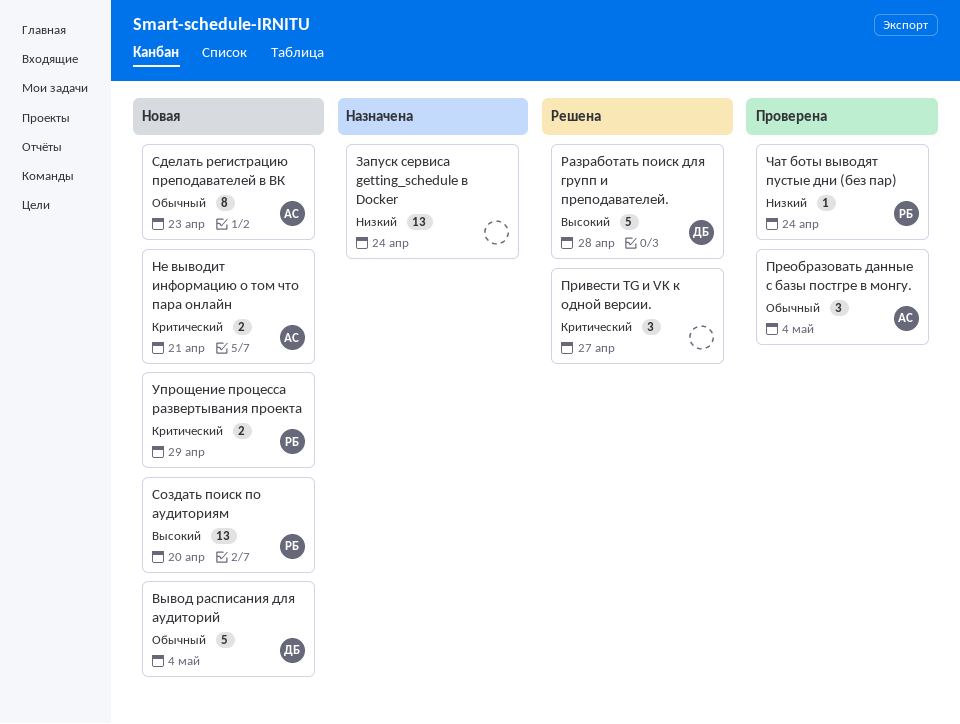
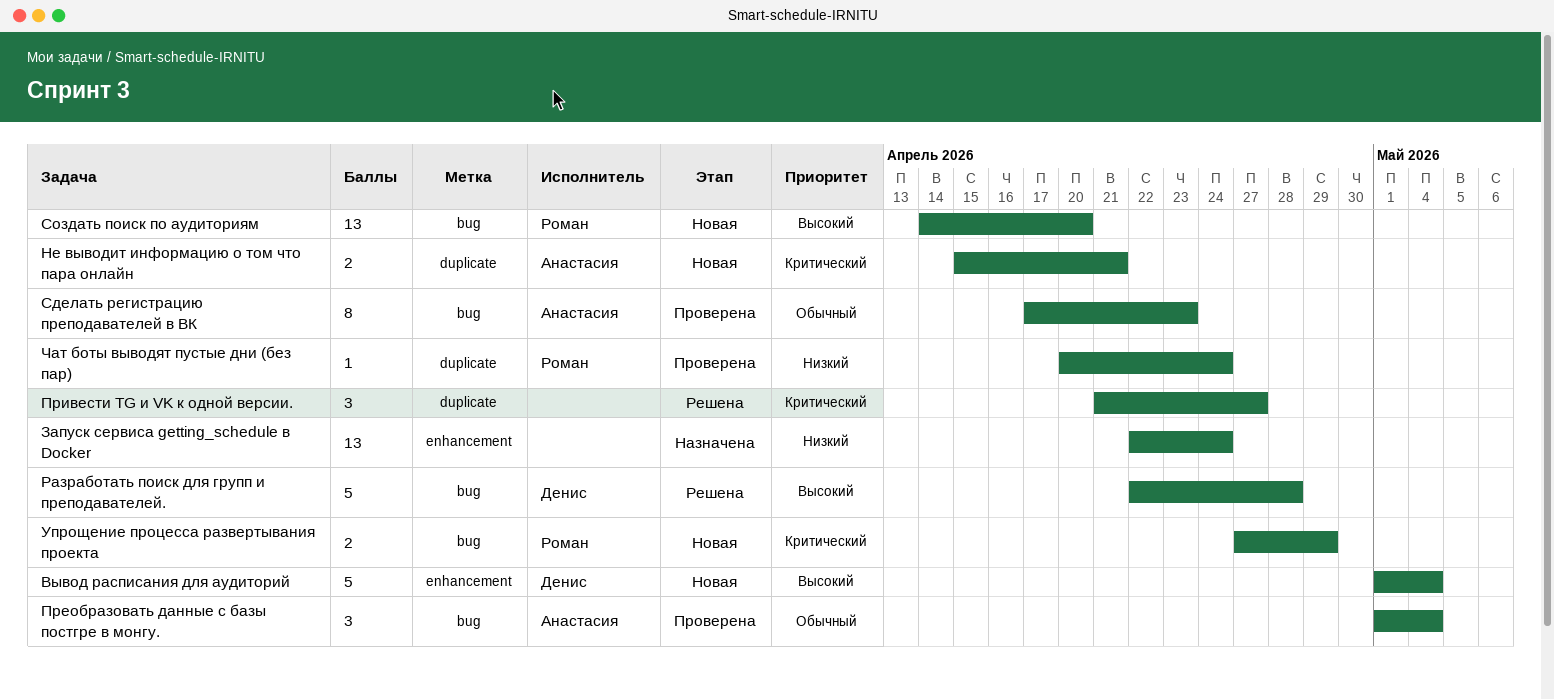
Вывод расписания для аудиторий, priority: Обычный -> Высокий
Сделать регистрацию преподавателей в ВК, status: Новая -> Проверена

